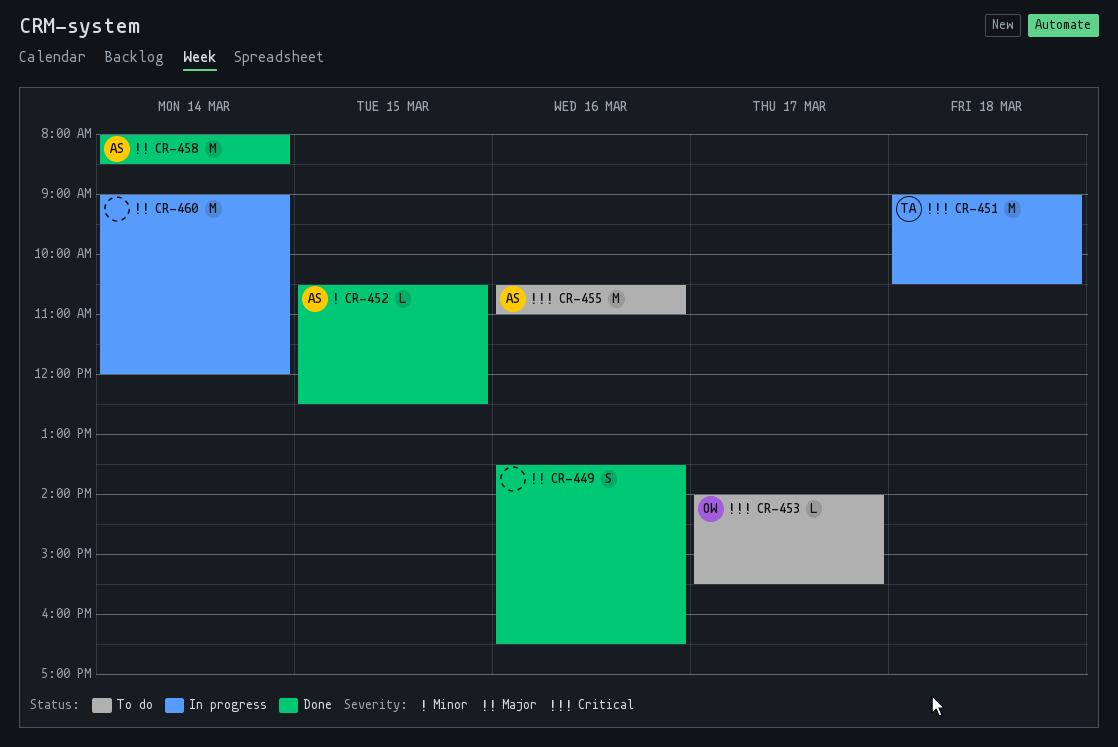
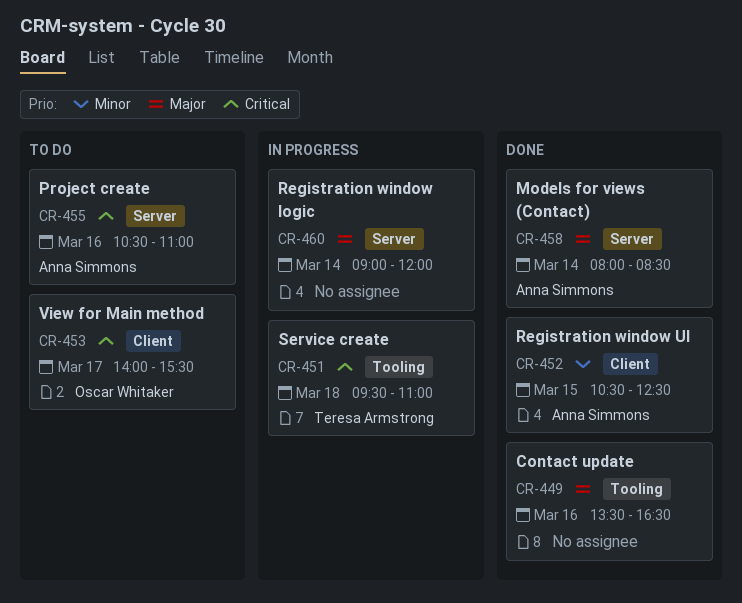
CR-451, begins: 09:00 -> 09:30
CR-451, ends: 10:30 -> 11:00

